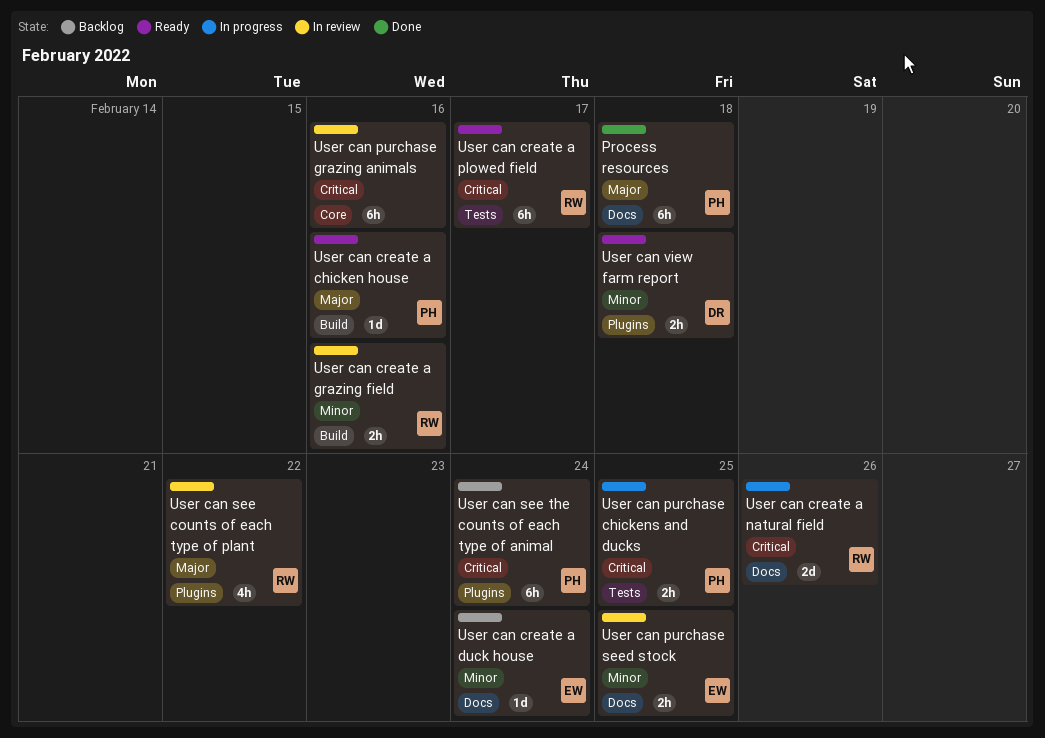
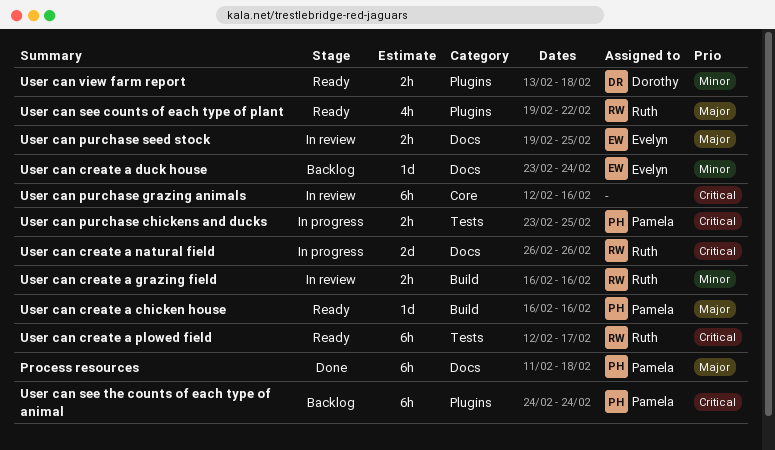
User can purchase seed stock, priority: Minor -> Major
User can see counts of each type of plant, status: In review -> Ready

